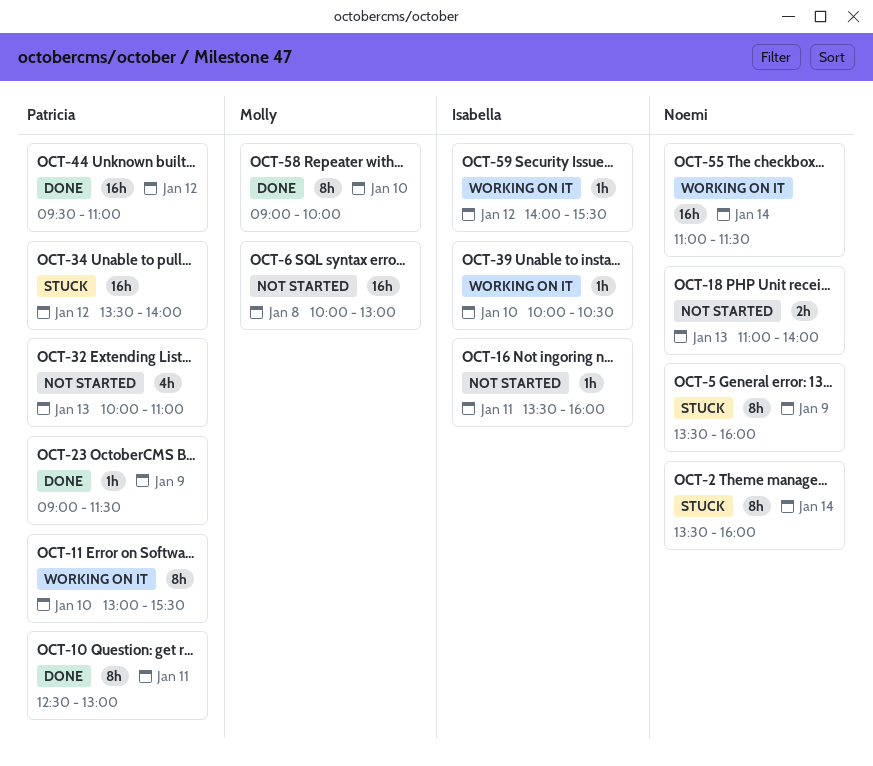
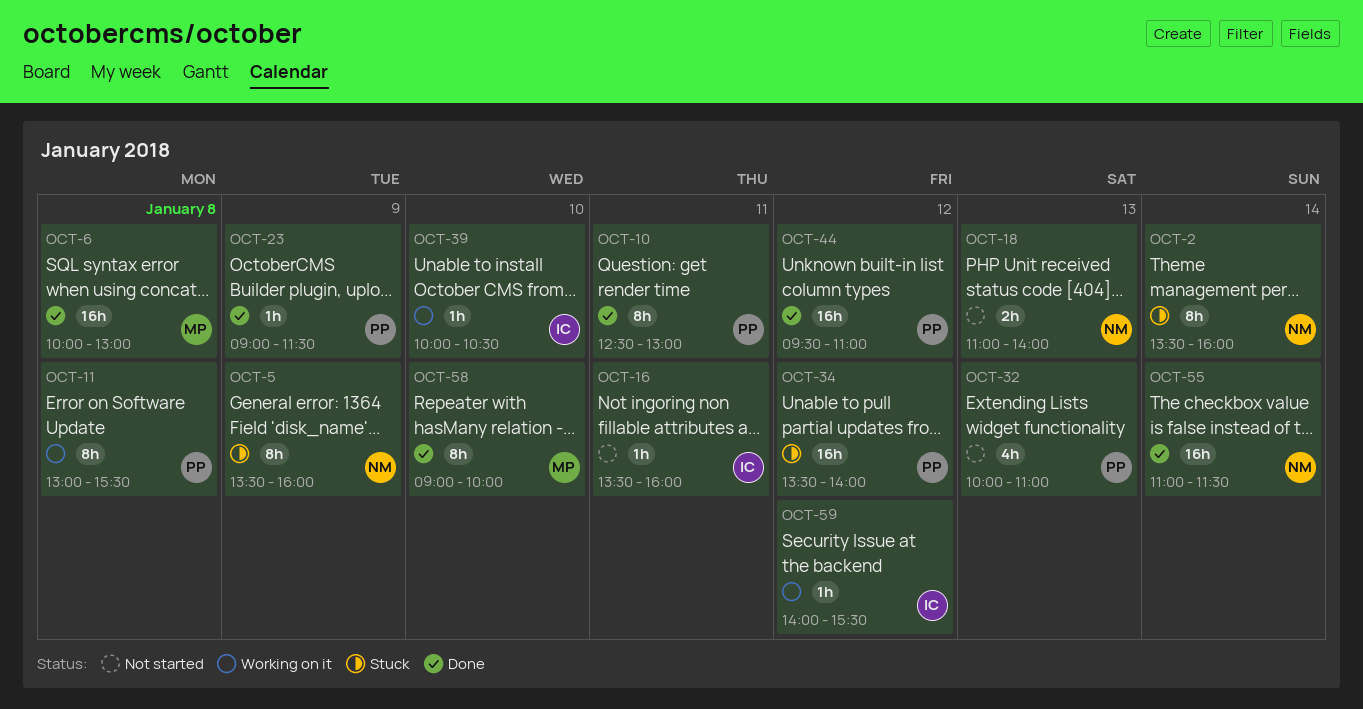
OCT-6, status: Not started -> Done
OCT-11, day: Jan 10 -> Jan 8
OCT-55, status: Working on it -> Done

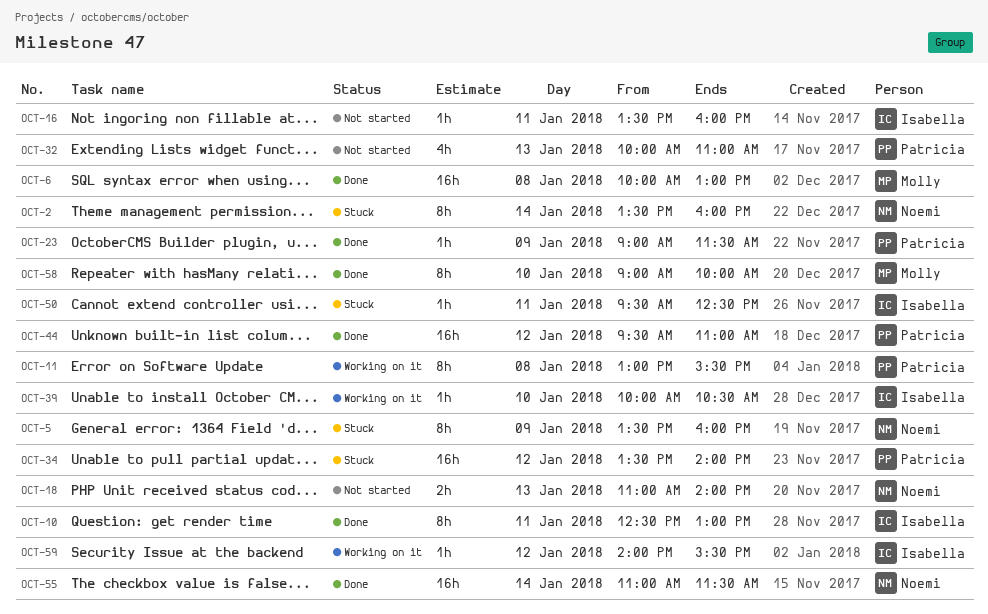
OCT-10, owner: Patricia -> Isabella
OCT-50: none -> present

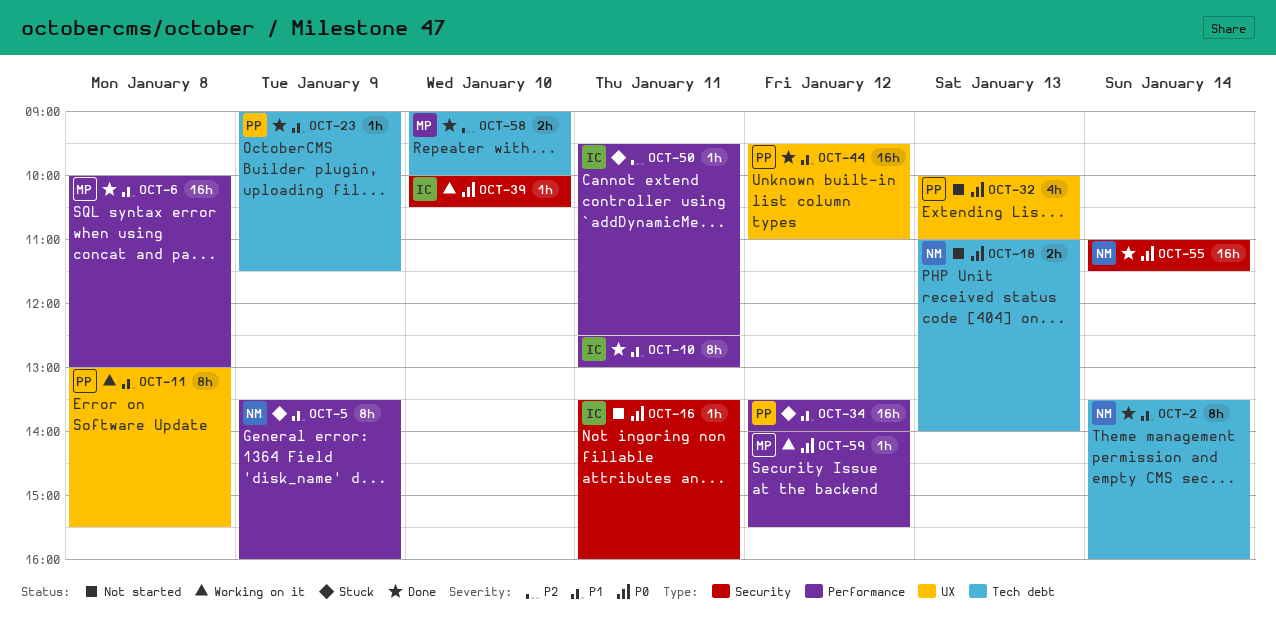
OCT-2, status: Stuck -> Done
OCT-58, estimate: 8h -> 2h
OCT-59, owner: Isabella -> Molly

